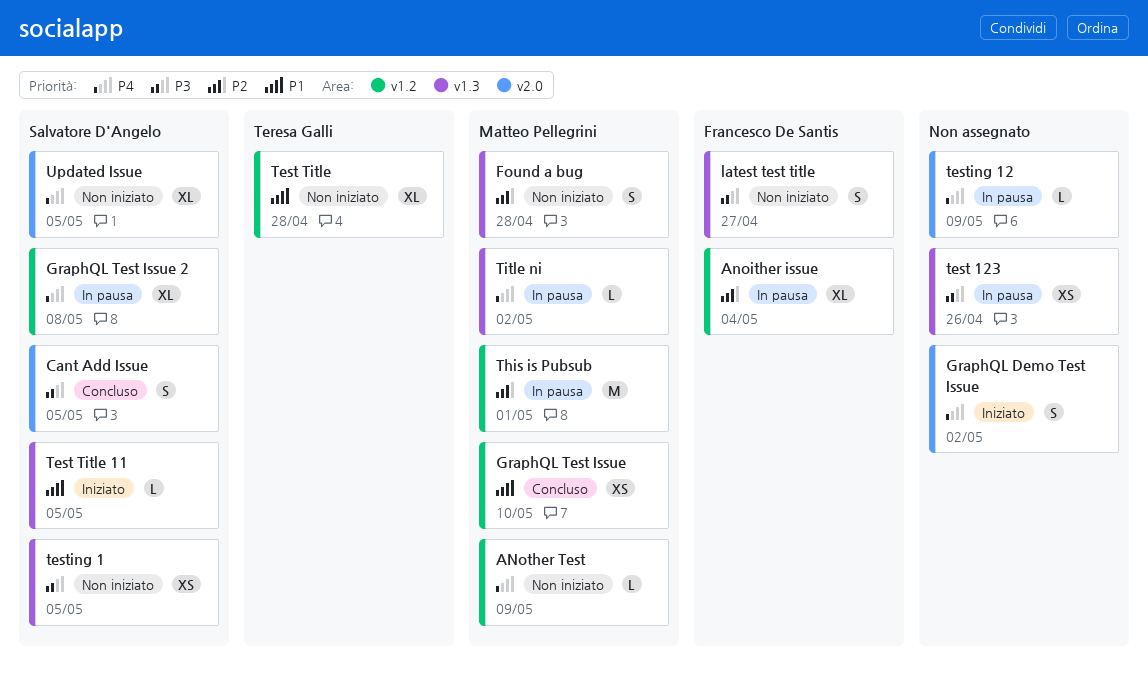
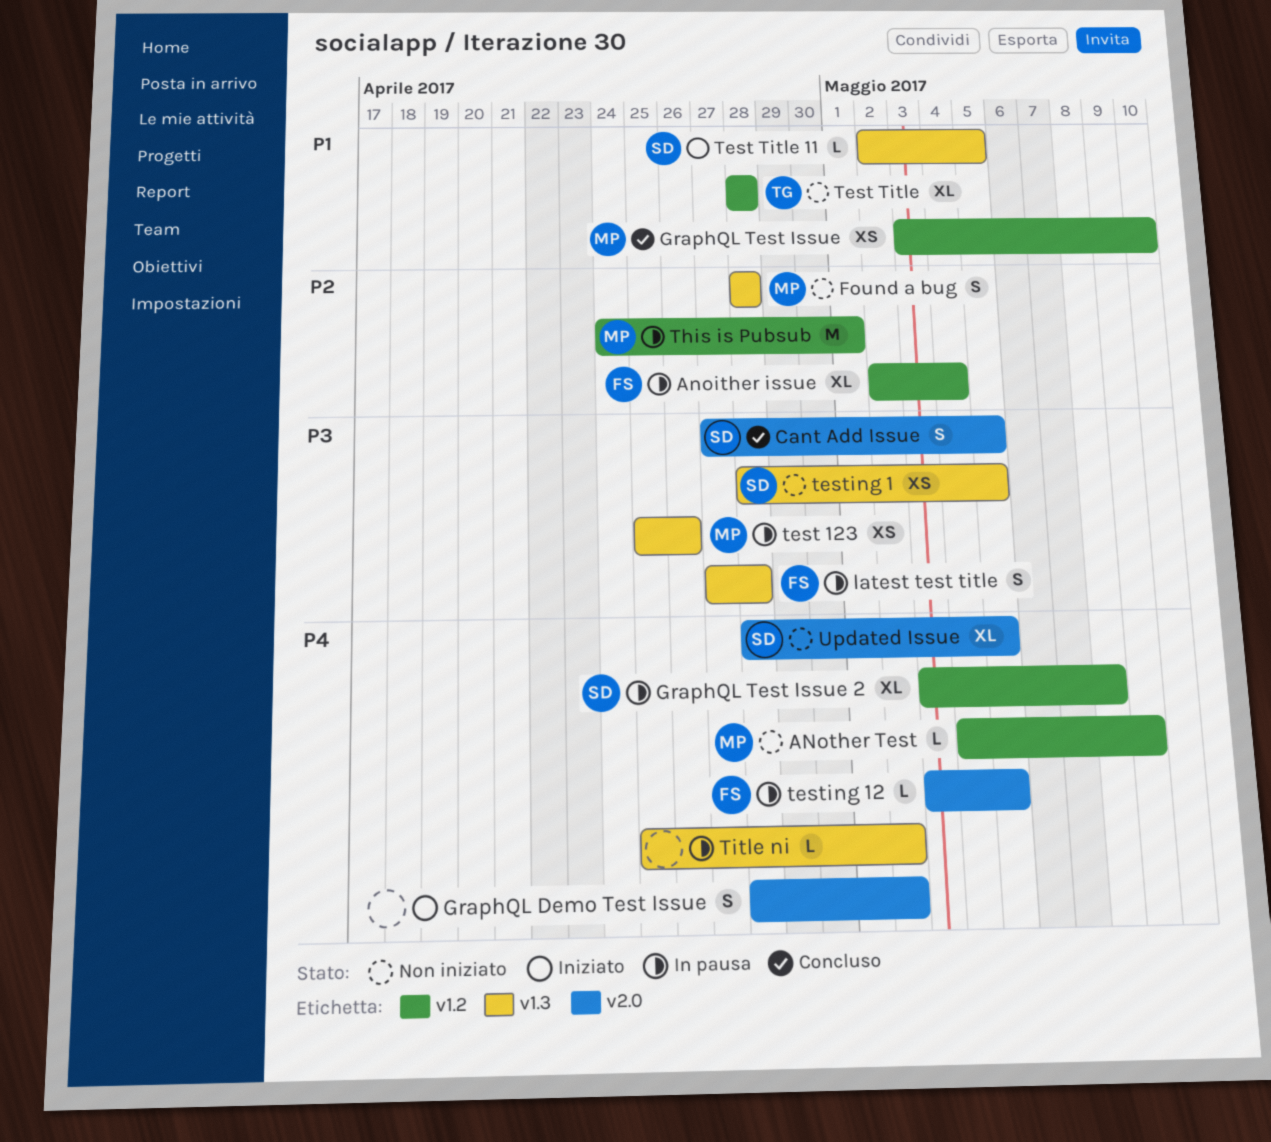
latest test title, status: Non iniziato -> In pausa
latest test title, due: Apr 27 -> Apr 28
test 123, owner: none -> Matteo Pellegrini
testing 12, owner: none -> Francesco De Santis
testing 12, due: May 9 -> May 5
Title ni, owner: Matteo Pellegrini -> none

